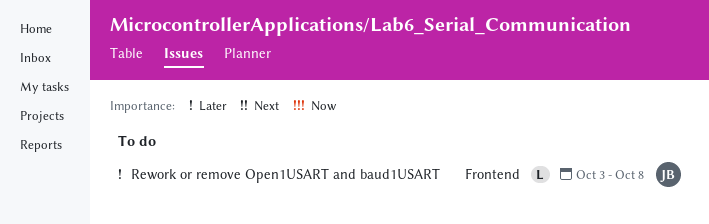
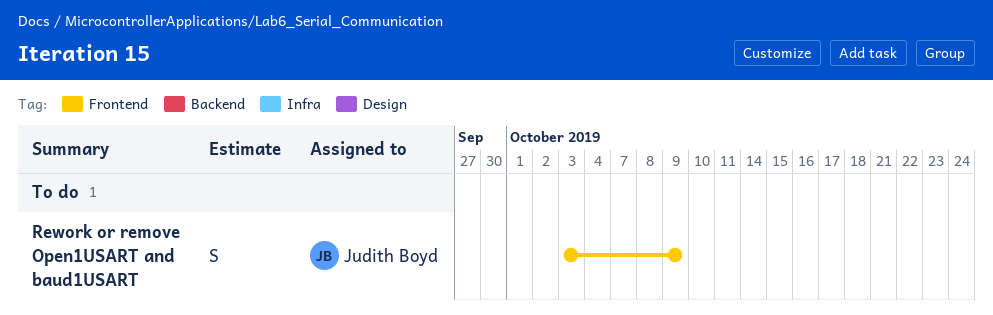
Rework or remove Open1USART and baud1USART, estimate: L -> S
Rework or remove Open1USART and baud1USART, due: Oct 8 -> Oct 9

